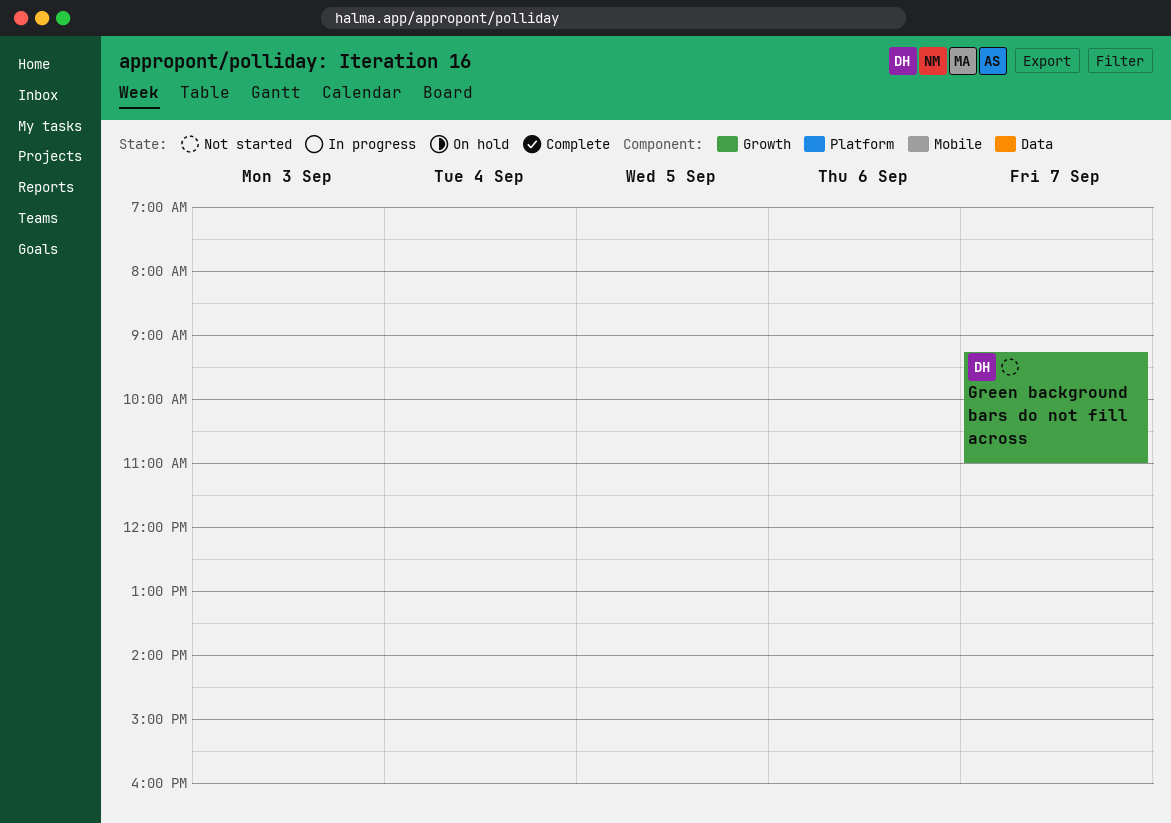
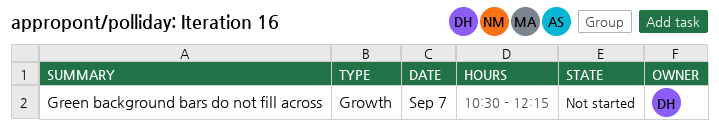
Green background bars do not fill across, begins: 09:15 -> 10:30
Green background bars do not fill across, ends: 11:00 -> 12:15

